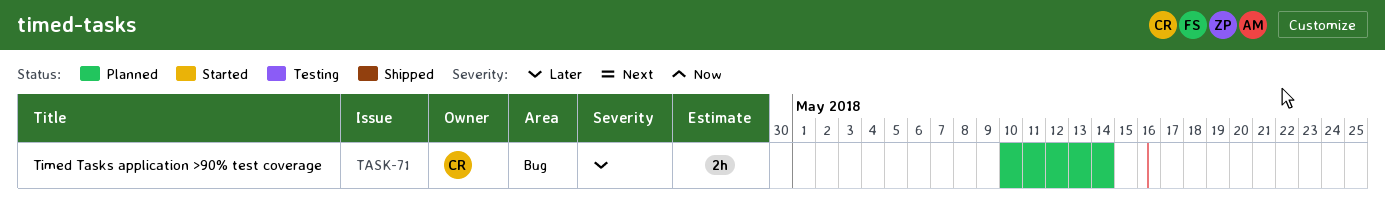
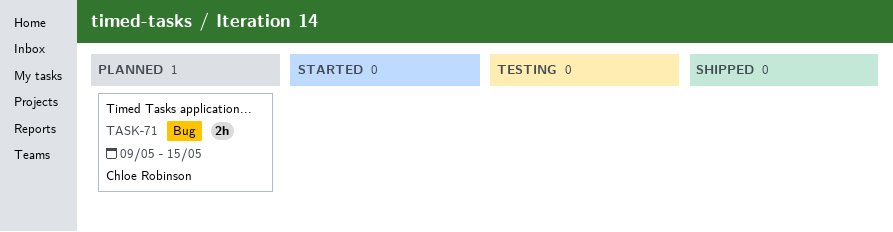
TASK-71, start: May 10 -> May 9
TASK-71, due: May 14 -> May 15

